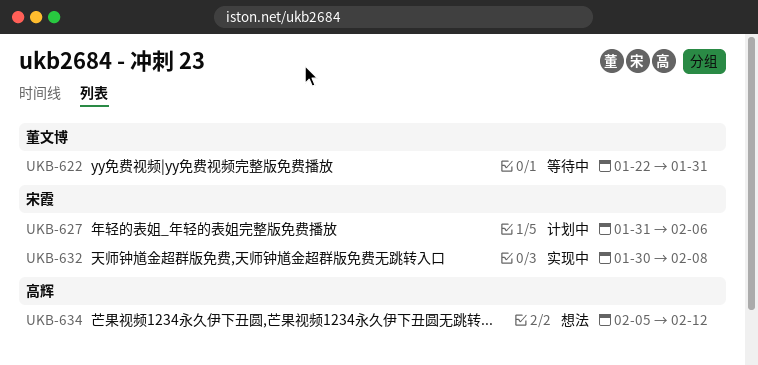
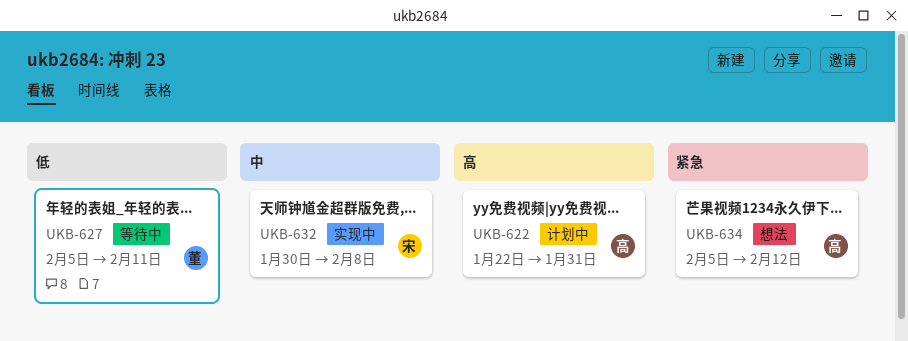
UKB-622, status: 等待中 -> 计划中
UKB-622, owner: 董文博 -> 高辉
UKB-627, status: 计划中 -> 等待中
UKB-627, owner: 宋霞 -> 董文博
UKB-627, start: Jan 31 -> Feb 5
UKB-627, due: Feb 6 -> Feb 11

